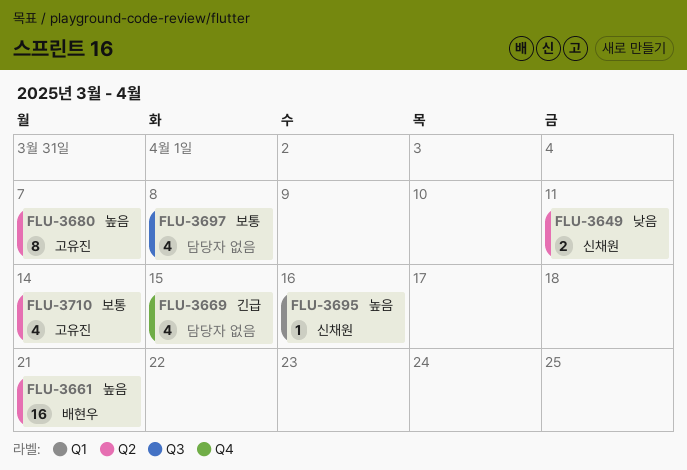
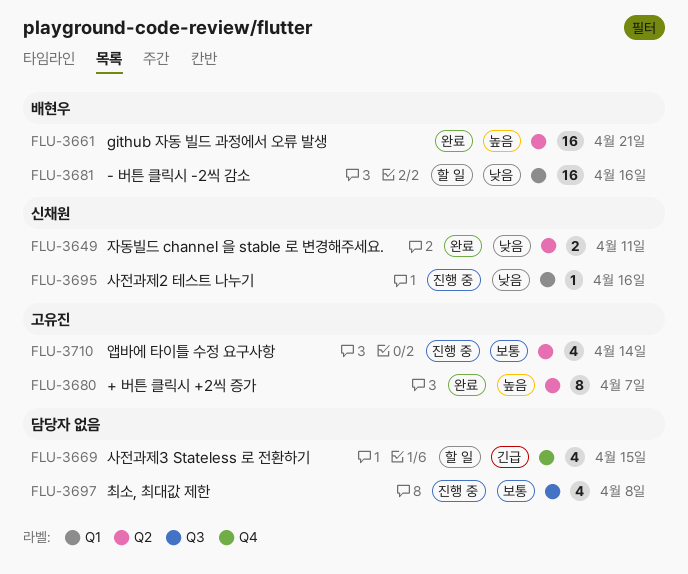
FLU-3681: none -> present
FLU-3695, priority: 높음 -> 낮음

